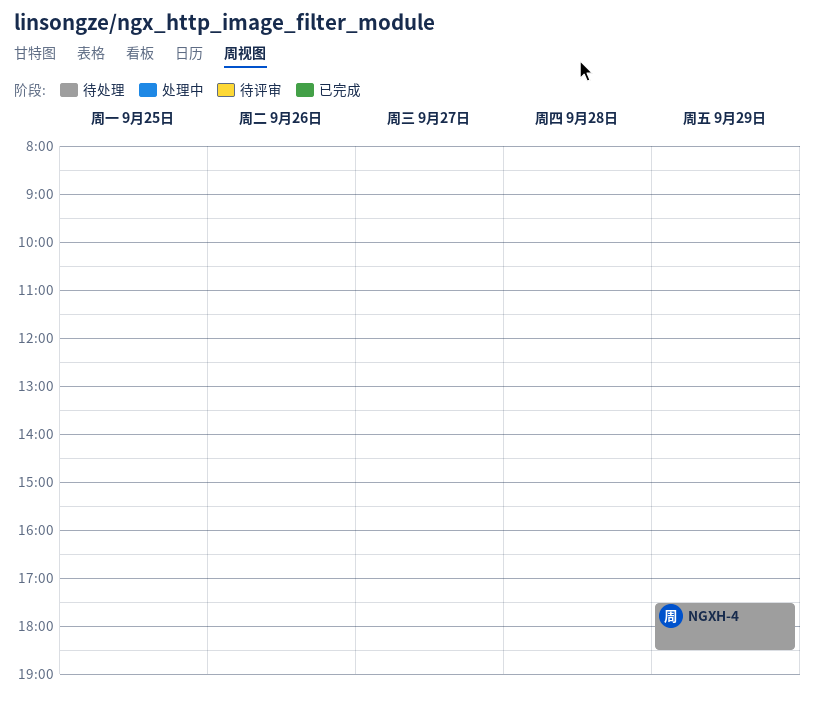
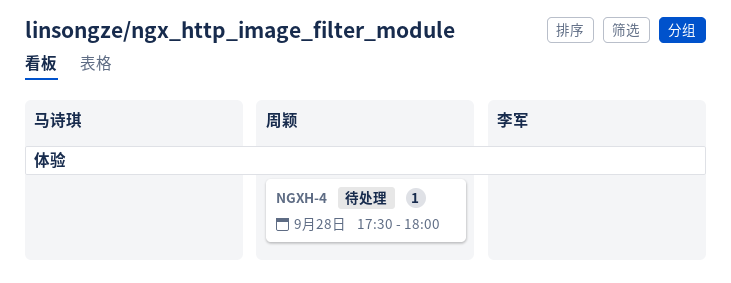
NGXH-4, day: Sep 29 -> Sep 28
NGXH-4, ends: 18:30 -> 18:00

